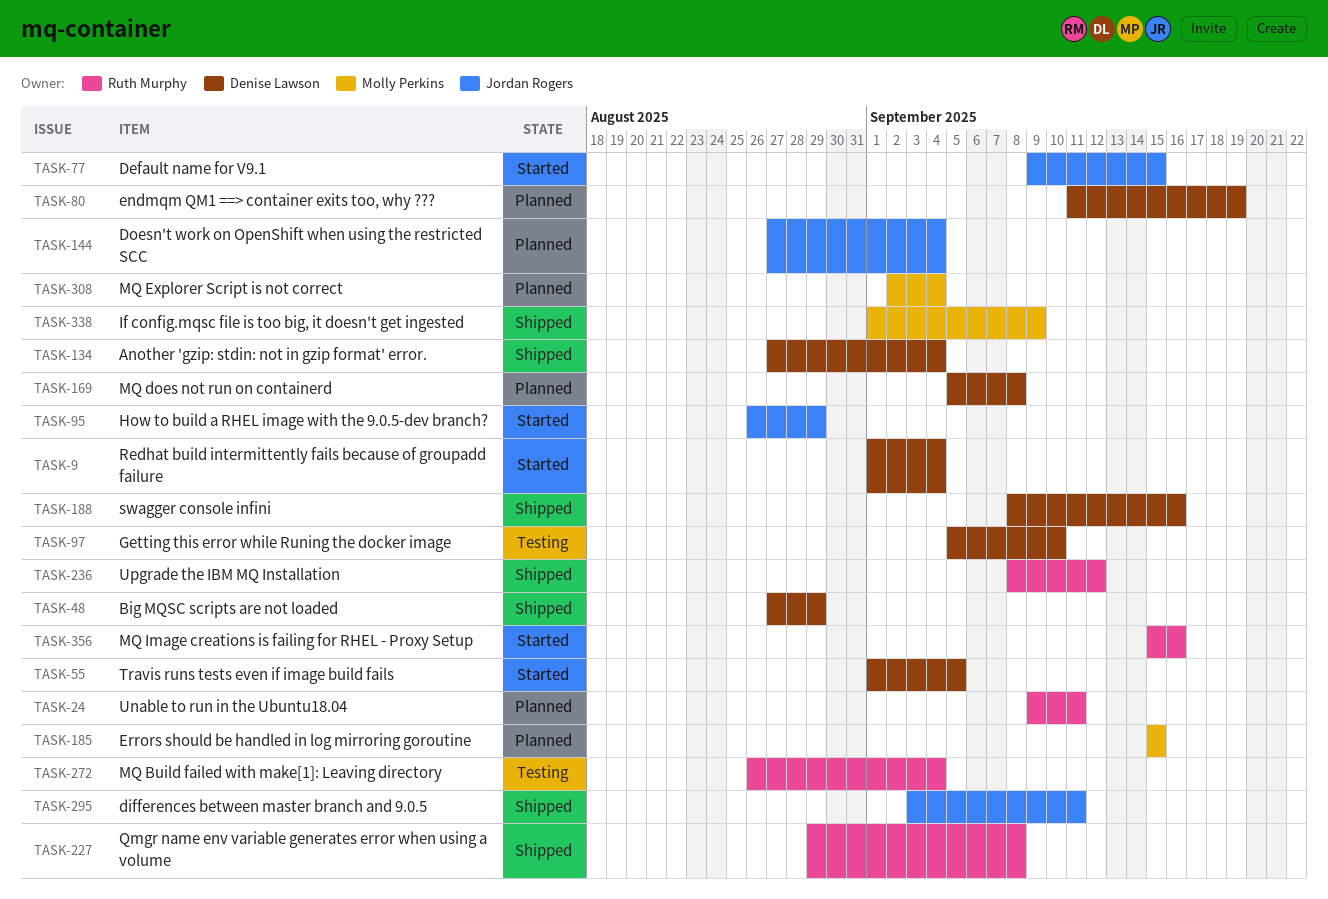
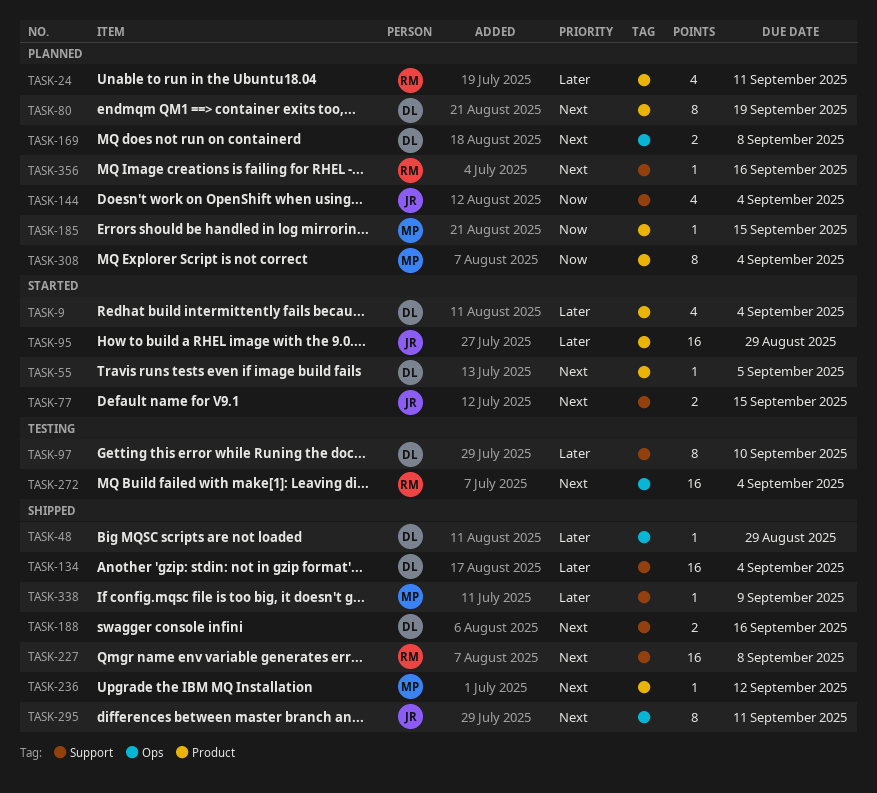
TASK-236, owner: Ruth Murphy -> Molly Perkins
TASK-356, status: Started -> Planned

